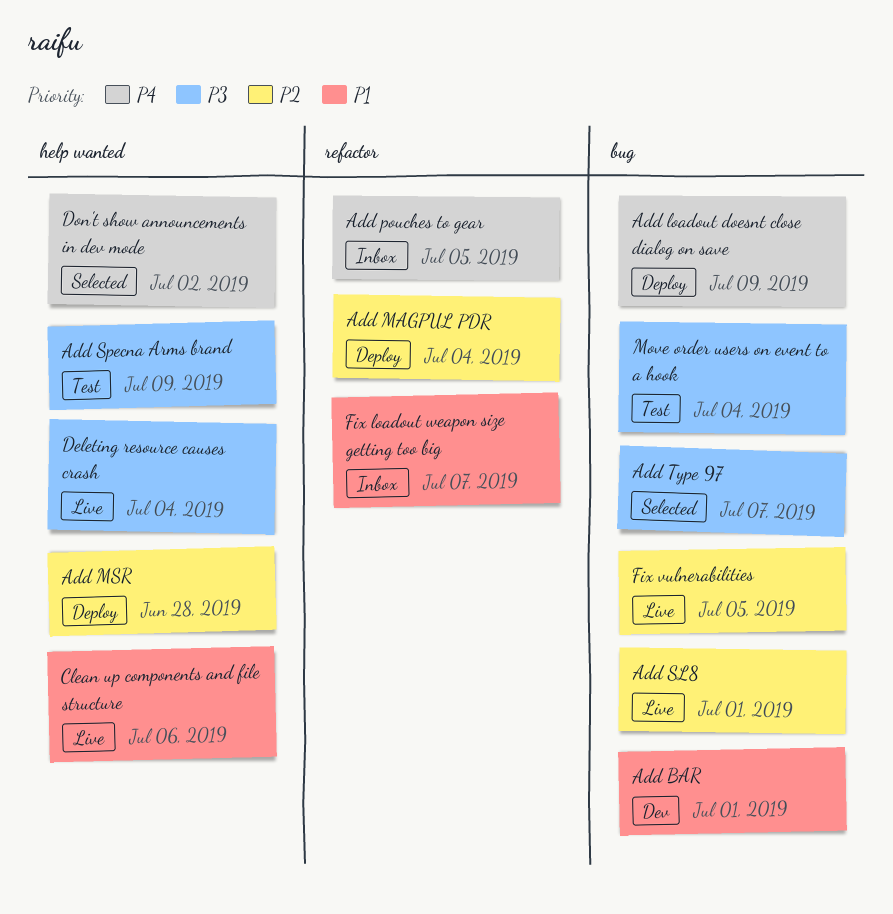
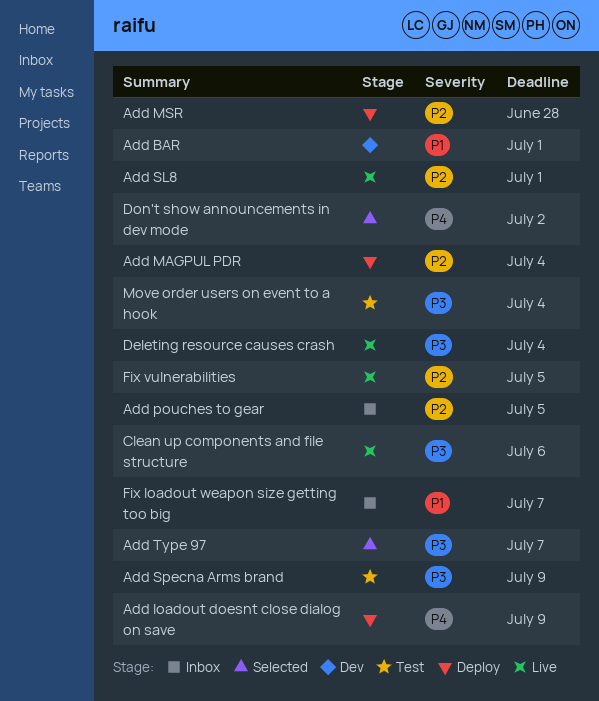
Add pouches to gear, priority: P4 -> P2
Clean up components and file structure, priority: P1 -> P3

